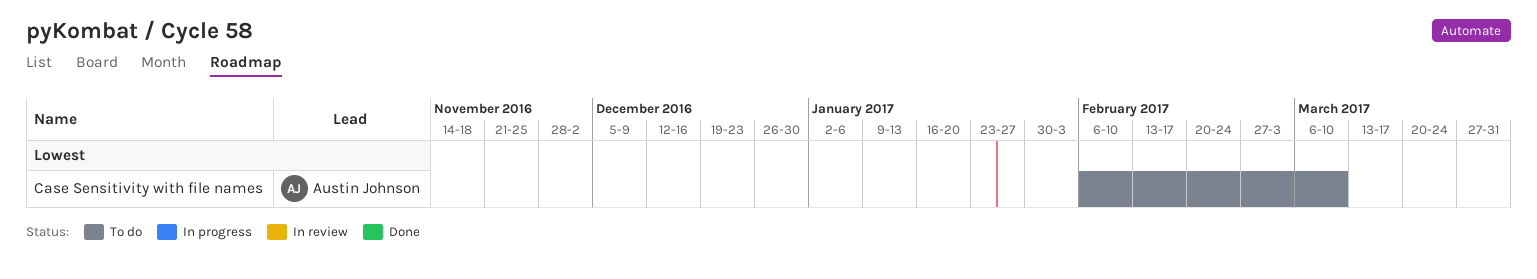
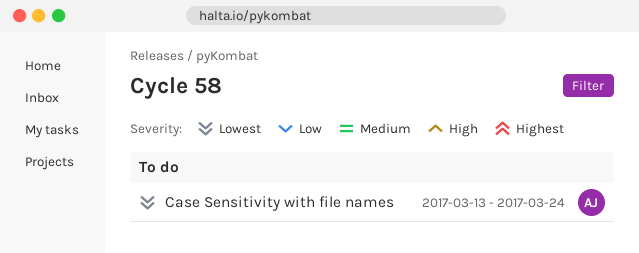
Case Sensitivity with file names, start: Feb 6 -> Mar 13
Case Sensitivity with file names, due: Mar 10 -> Mar 24

